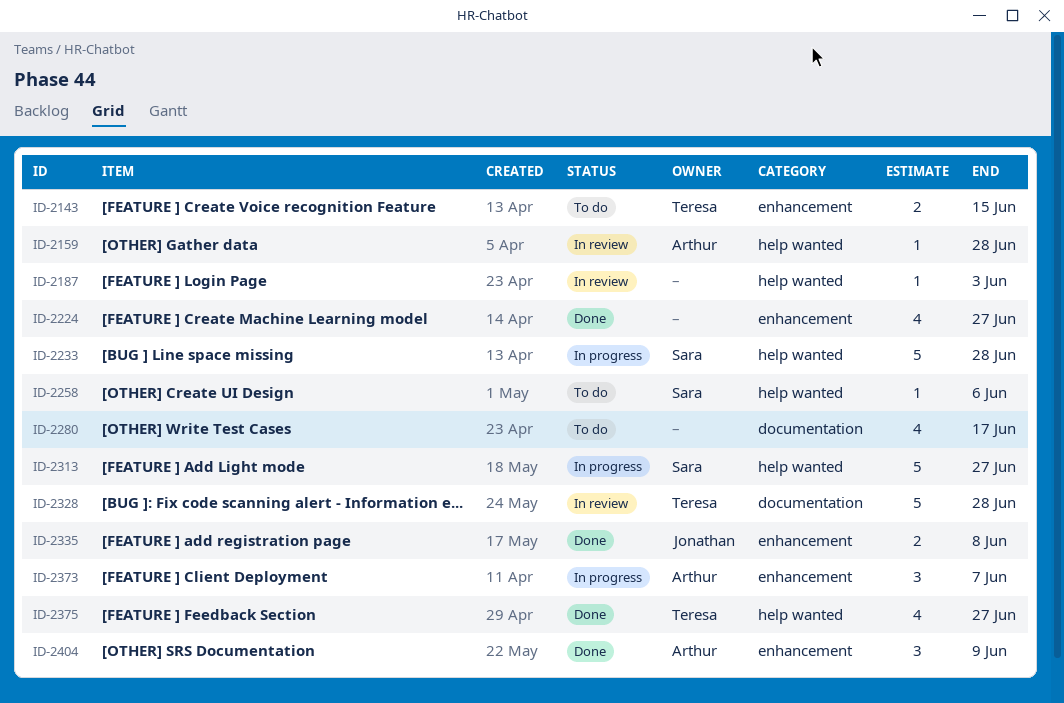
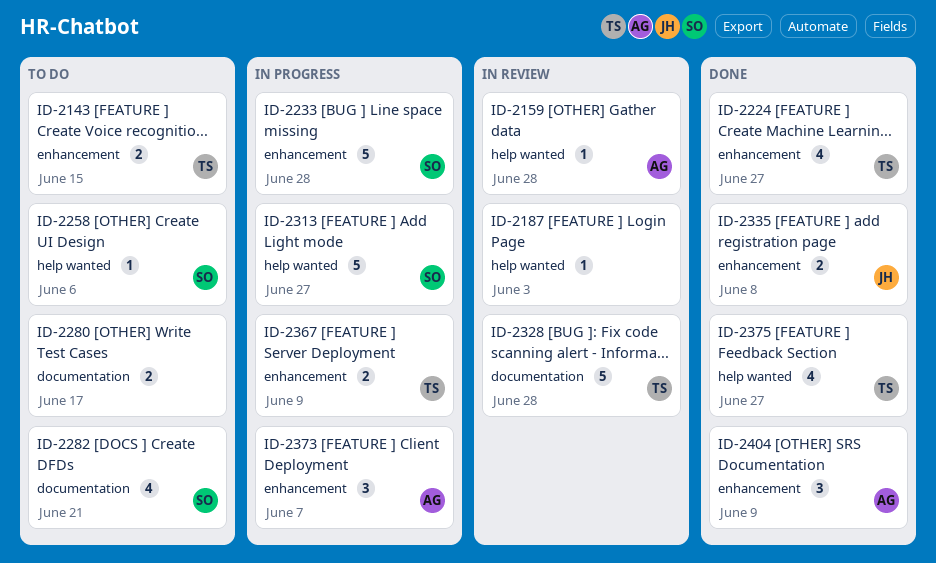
ID-2224, owner: none -> Teresa
ID-2233, label: help wanted -> enhancement
ID-2280, estimate: 4 -> 2
ID-2282: none -> present
ID-2367: none -> present

